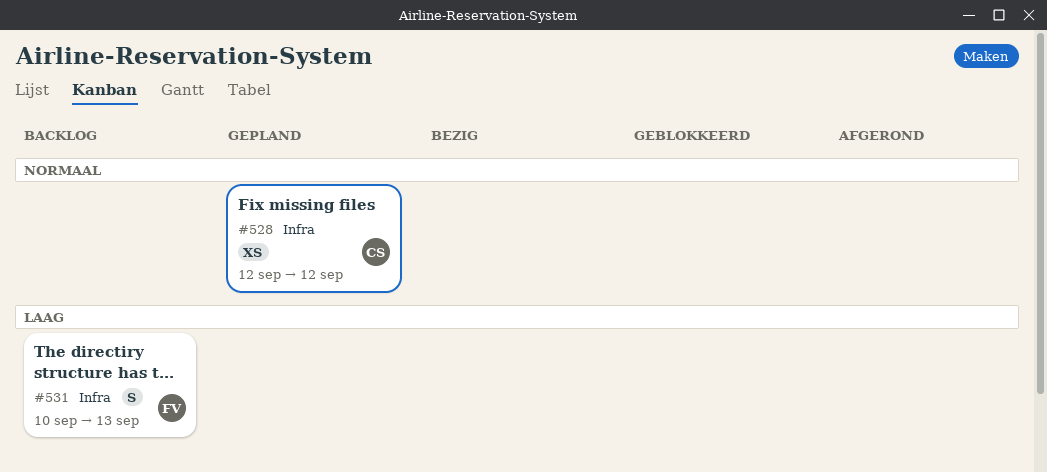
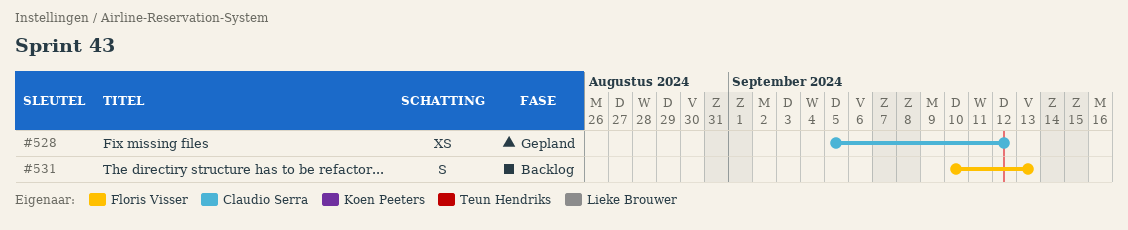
#528, start: Sep 12 -> Sep 5

